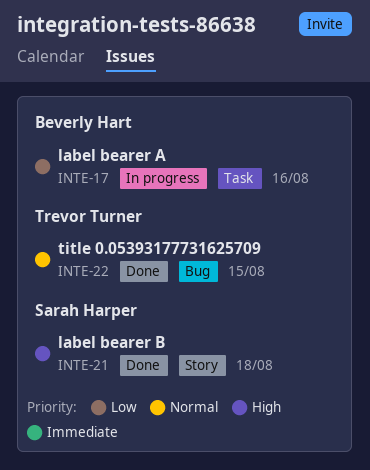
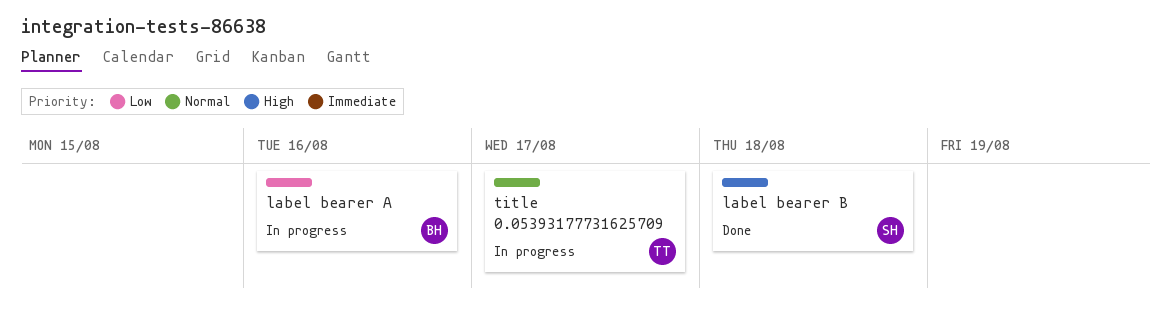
title 0.05393177731625709, status: Done -> In progress
title 0.05393177731625709, due: Aug 15 -> Aug 17

